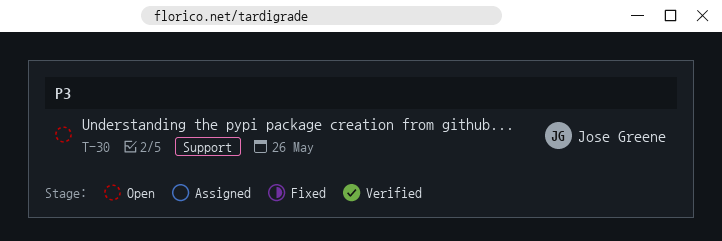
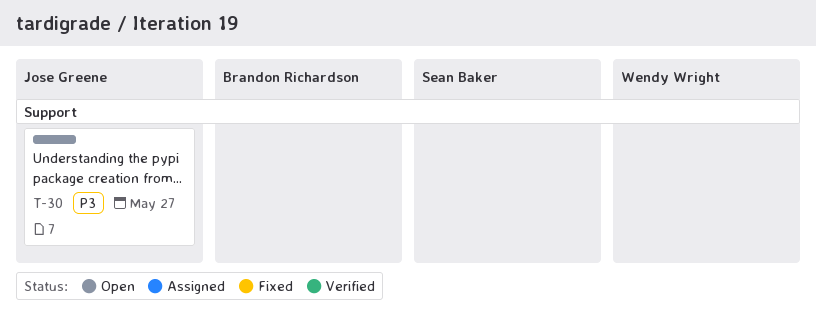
T-30, due: May 26 -> May 27

